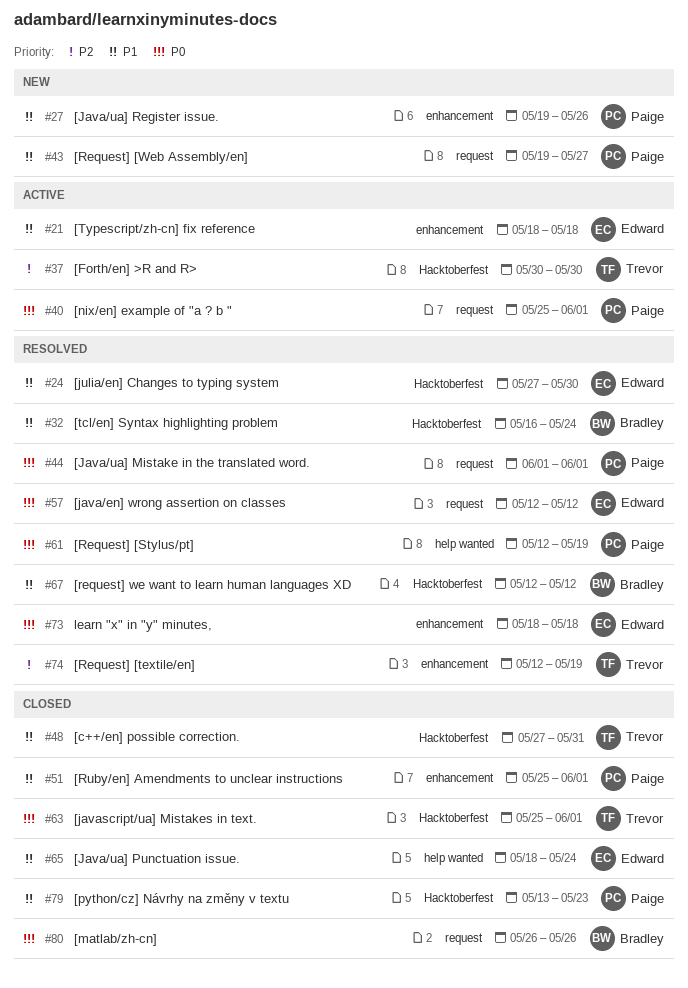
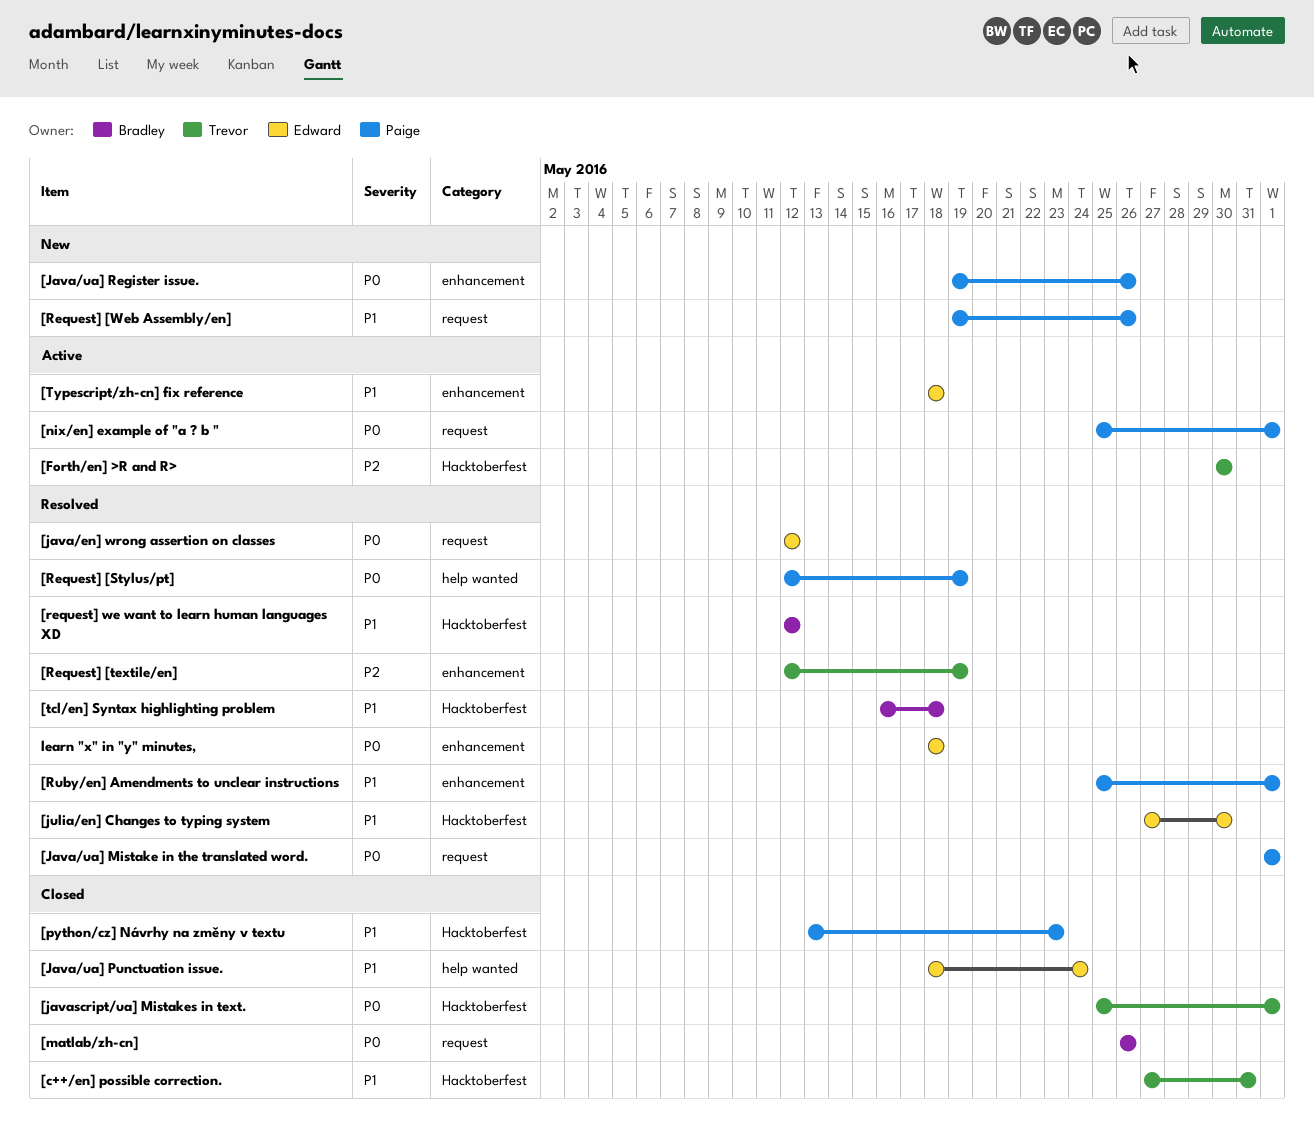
[Java/ua] Register issue., priority: P1 -> P0
[Request] [Web Assembly/en], due: May 27 -> May 26
[Ruby/en] Amendments to unclear instructions, status: Closed -> Resolved
[tcl/en] Syntax highlighting problem, due: May 24 -> May 18

